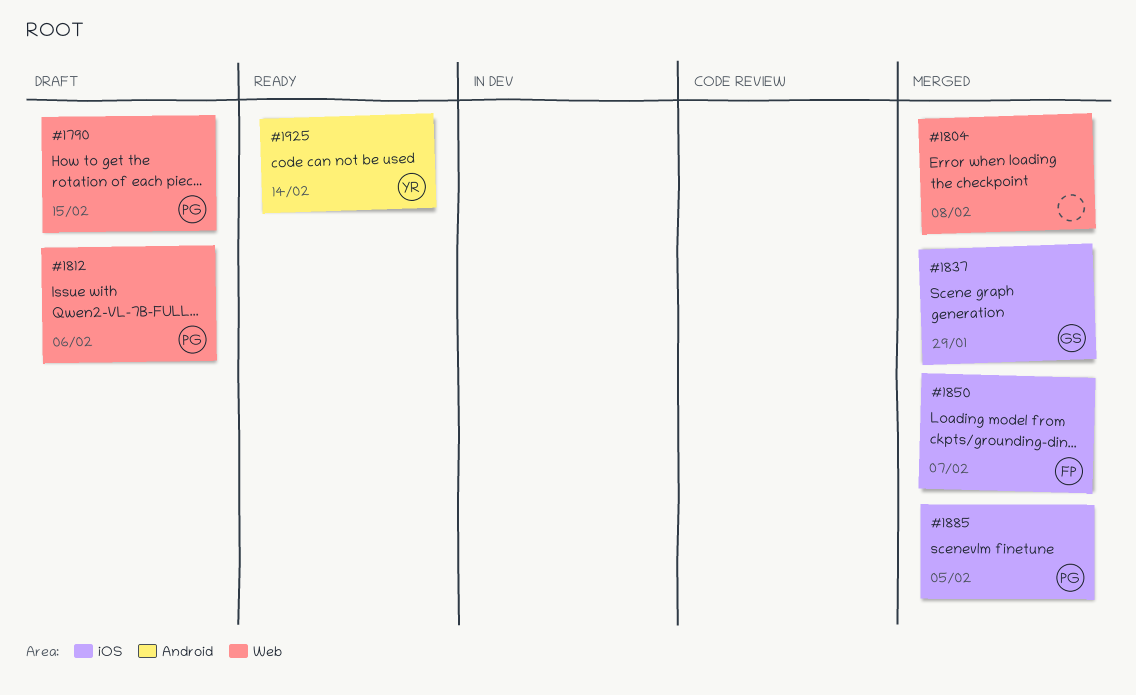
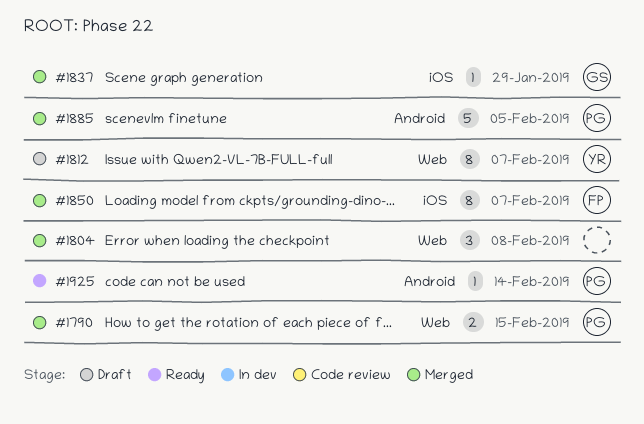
#1790, status: Draft -> Merged
#1812, owner: PG -> YR
#1812, due: Feb 6 -> Feb 7
#1885, label: iOS -> Android
#1925, owner: YR -> PG

